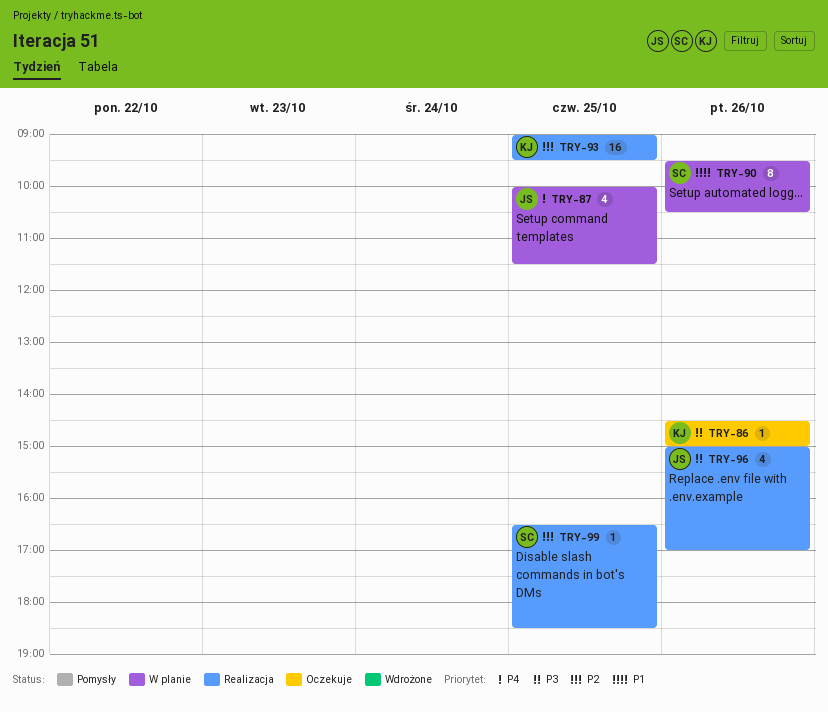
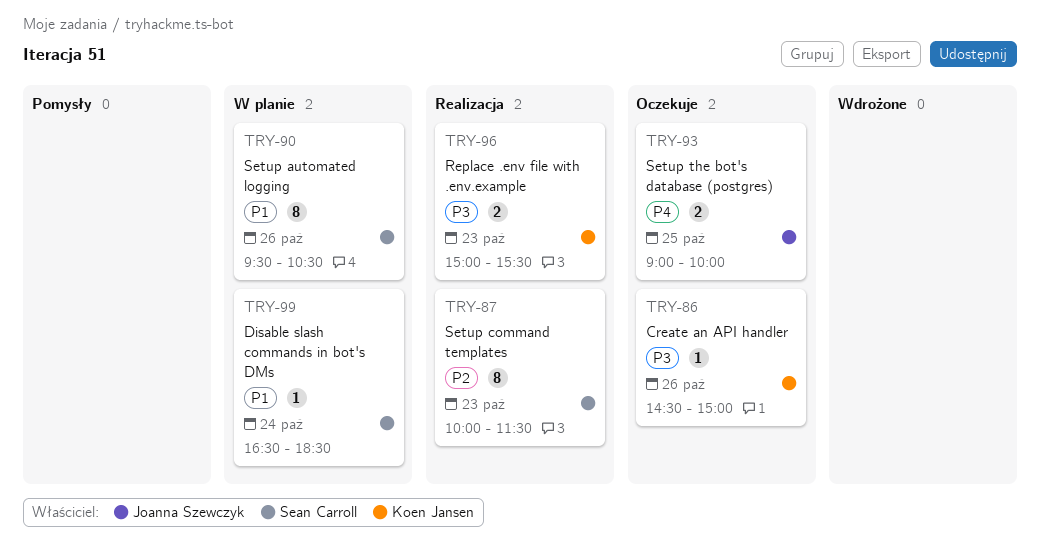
TRY-87, status: W planie -> Realizacja
TRY-87, owner: Joanna Szewczyk -> Sean Carroll
TRY-87, priority: P4 -> P2
TRY-87, estimate: 4 -> 8
TRY-87, day: Oct 25 -> Oct 23
TRY-93, status: Realizacja -> Oczekuje
TRY-93, owner: Koen Jansen -> Joanna Szewczyk
TRY-93, priority: P2 -> P4
TRY-93, estimate: 16 -> 2
TRY-93, ends: 09:30 -> 10:00
TRY-96, owner: Joanna Szewczyk -> Koen Jansen
TRY-96, estimate: 4 -> 2
TRY-96, day: Oct 26 -> Oct 23
TRY-96, ends: 17:00 -> 15:30
TRY-99, status: Realizacja -> W planie
TRY-99, priority: P2 -> P1
TRY-99, day: Oct 25 -> Oct 24

